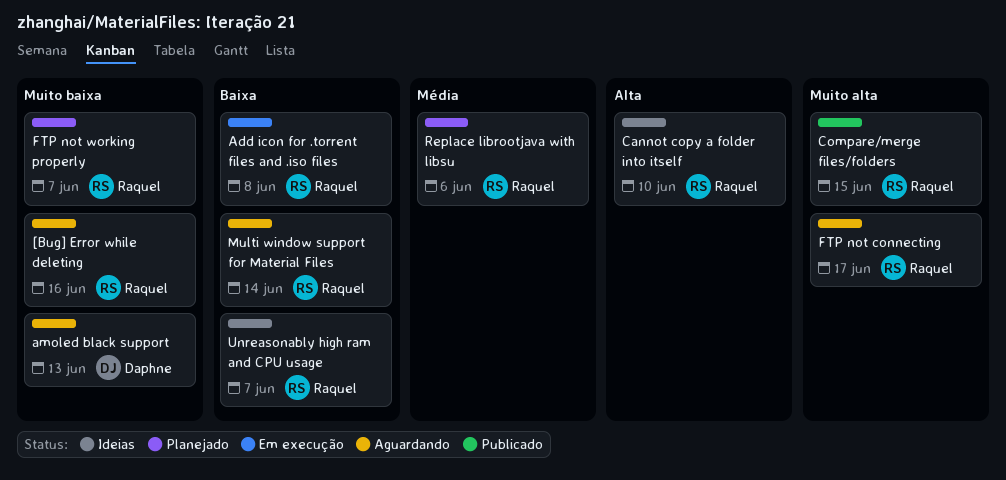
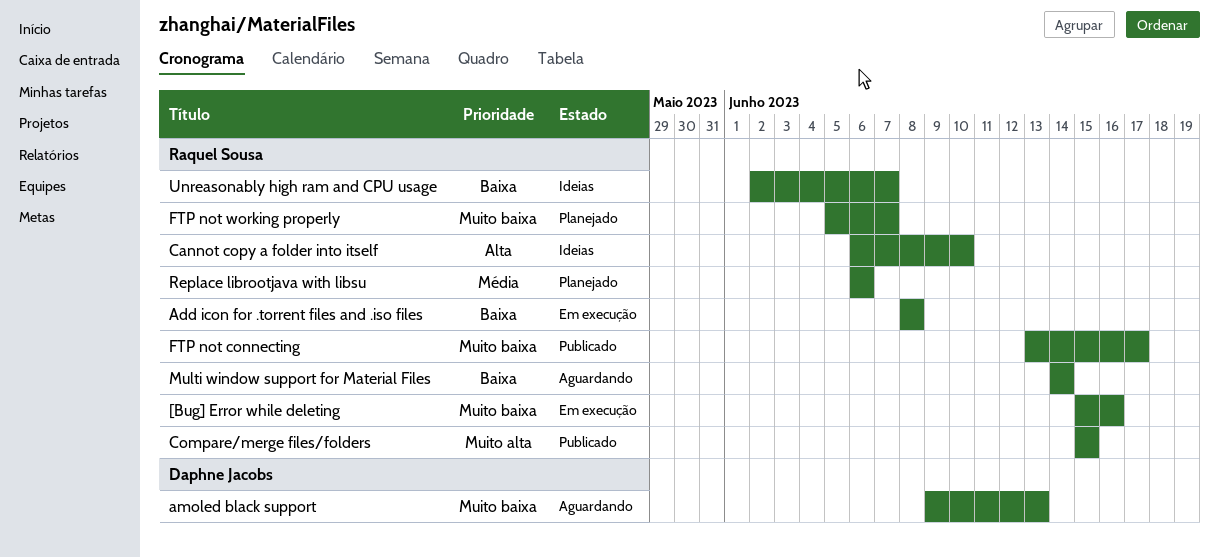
[Bug] Error while deleting, status: Aguardando -> Em execução
FTP not connecting, status: Aguardando -> Publicado
FTP not connecting, priority: Muito alta -> Muito baixa

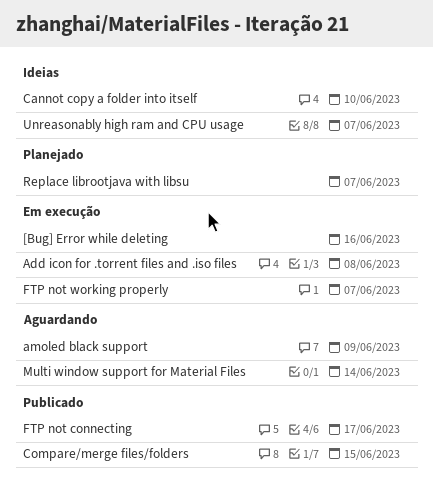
amoled black support, due: Jun 13 -> Jun 9
FTP not working properly, status: Planejado -> Em execução
Replace librootjava with libsu, due: Jun 6 -> Jun 7

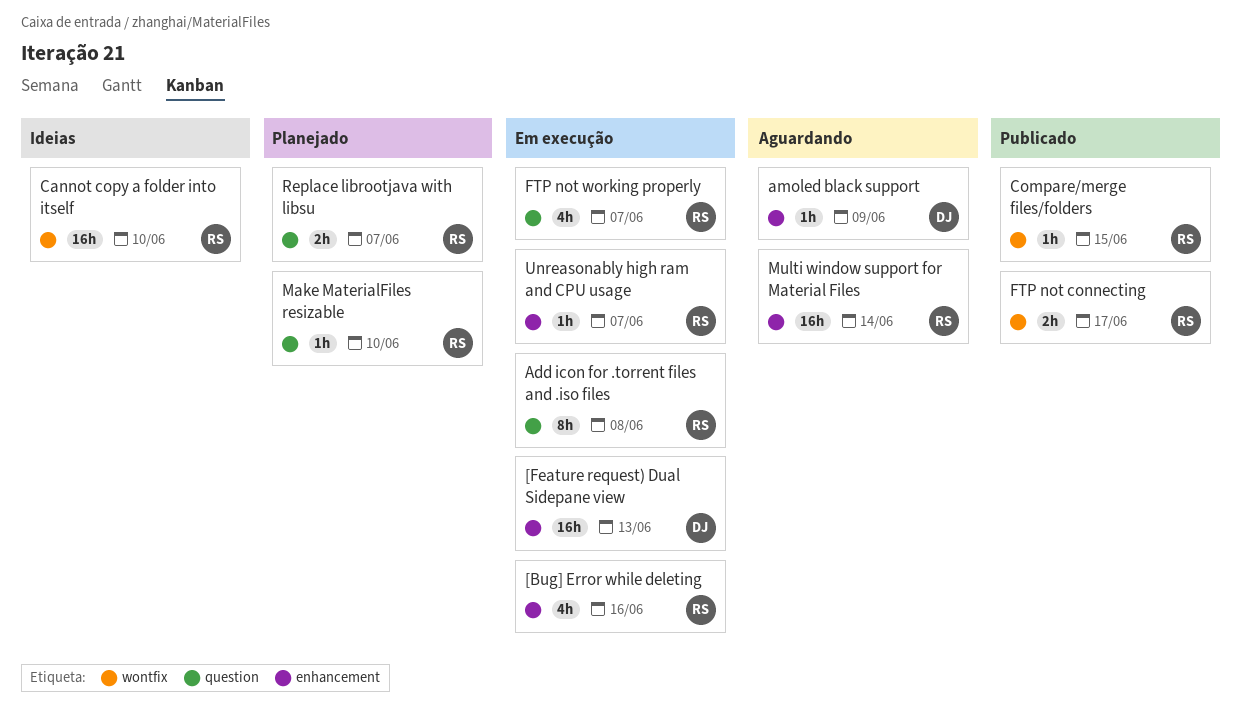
[Feature request) Dual Sidepane view: none -> present
Make MaterialFiles resizable: none -> present
Unreasonably high ram and CPU usage, status: Ideias -> Em execução

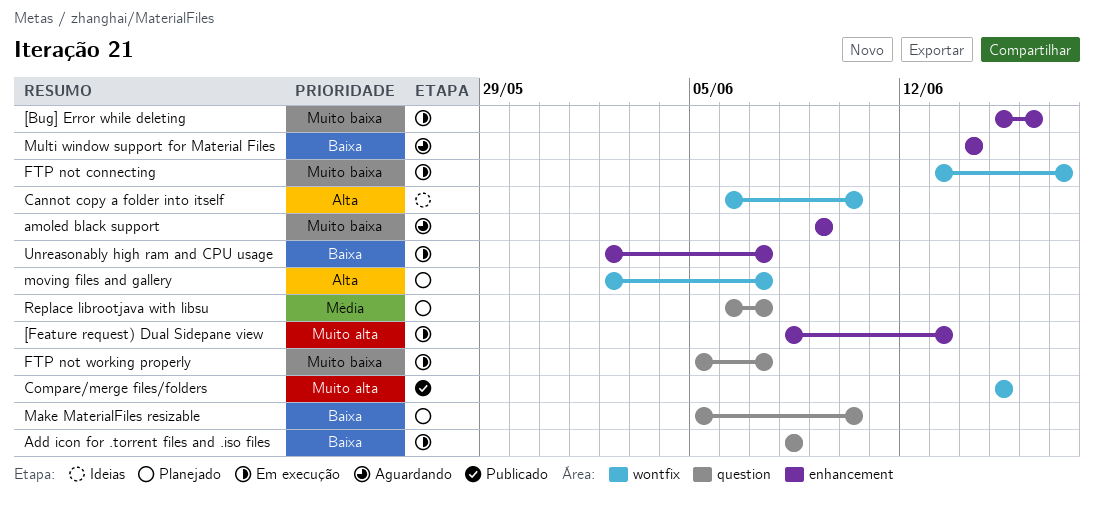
FTP not connecting, status: Publicado -> Em execução
moving files and gallery: none -> present

